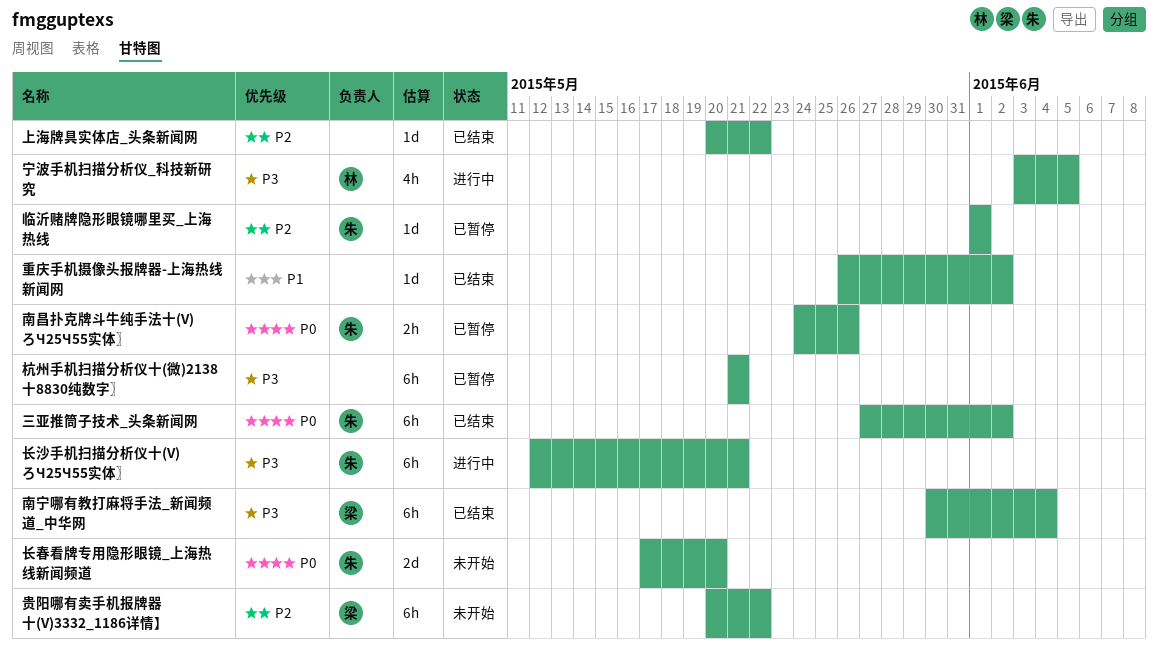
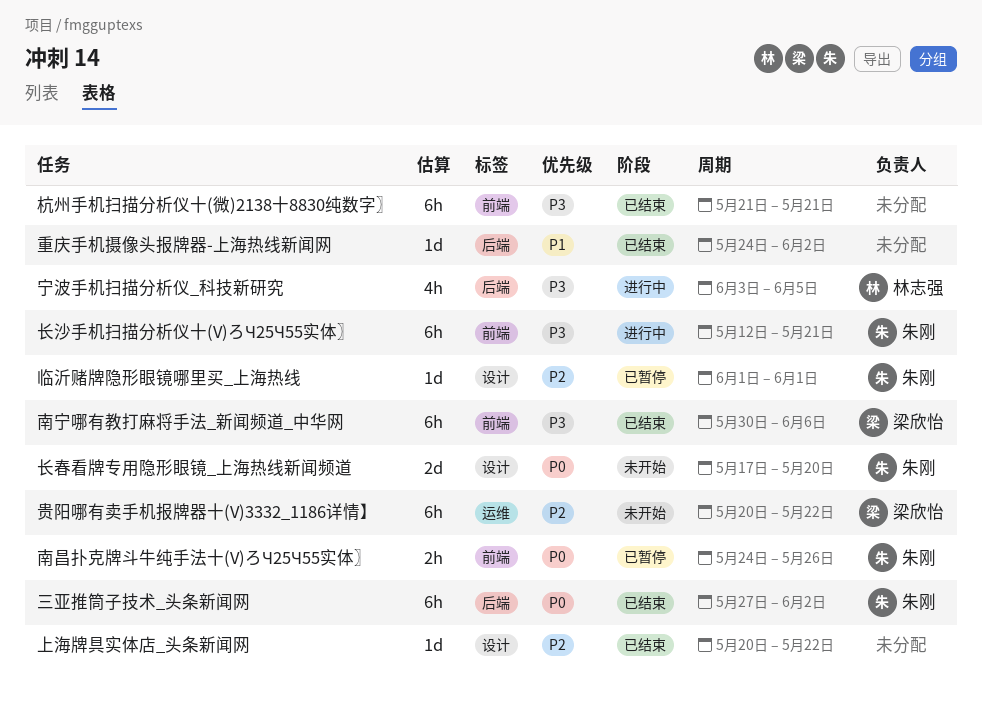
南宁哪有教打麻将手法_新闻频道_中华网, due: Jun 4 -> Jun 6
杭州手机扫描分析仪十(微)2138十8830纯数字〗, status: 已暂停 -> 已结束
重庆手机摄像头报牌器-上海热线新闻网, start: May 26 -> May 24

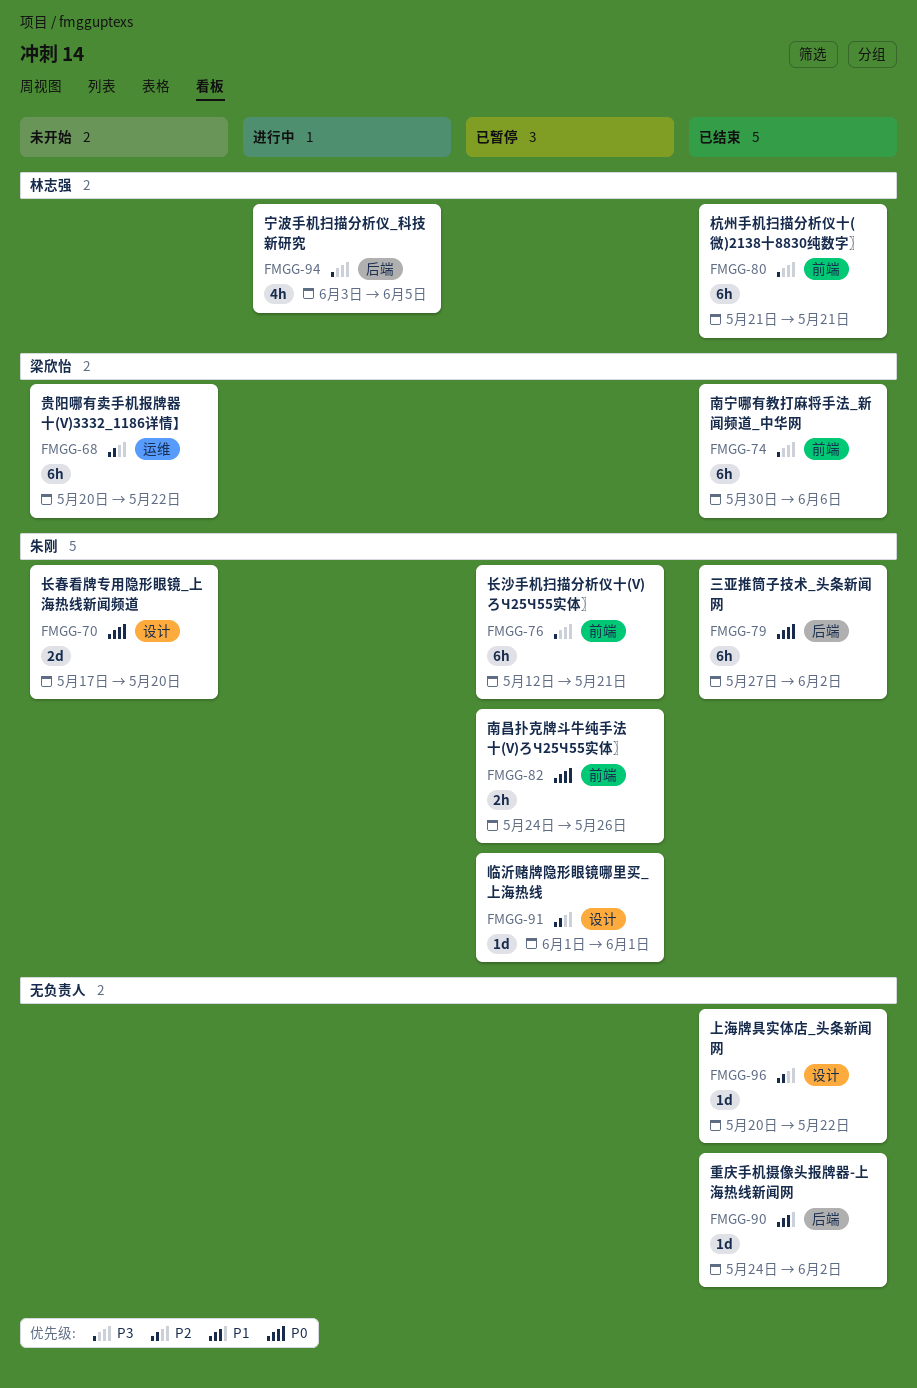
杭州手机扫描分析仪十(微)2138十8830纯数字〗, owner: none -> 林志强
长沙手机扫描分析仪十(V)ろЧ25Ч55实体〗, status: 进行中 -> 已暂停

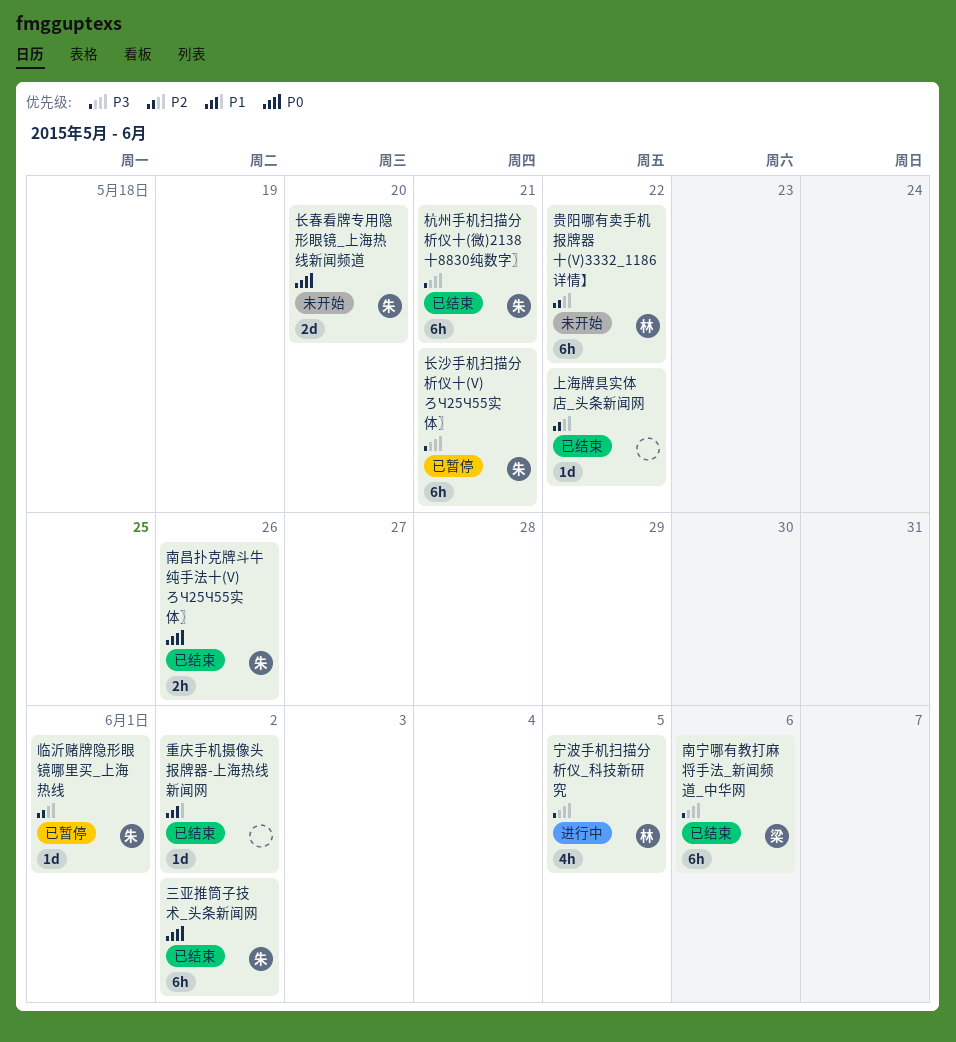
南昌扑克牌斗牛纯手法十(V)ろЧ25Ч55实体〗, status: 已暂停 -> 已结束
杭州手机扫描分析仪十(微)2138十8830纯数字〗, owner: 林志强 -> 朱刚
贵阳哪有卖手机报牌器十(V)3332_1186详情】, owner: 梁欣怡 -> 林志强

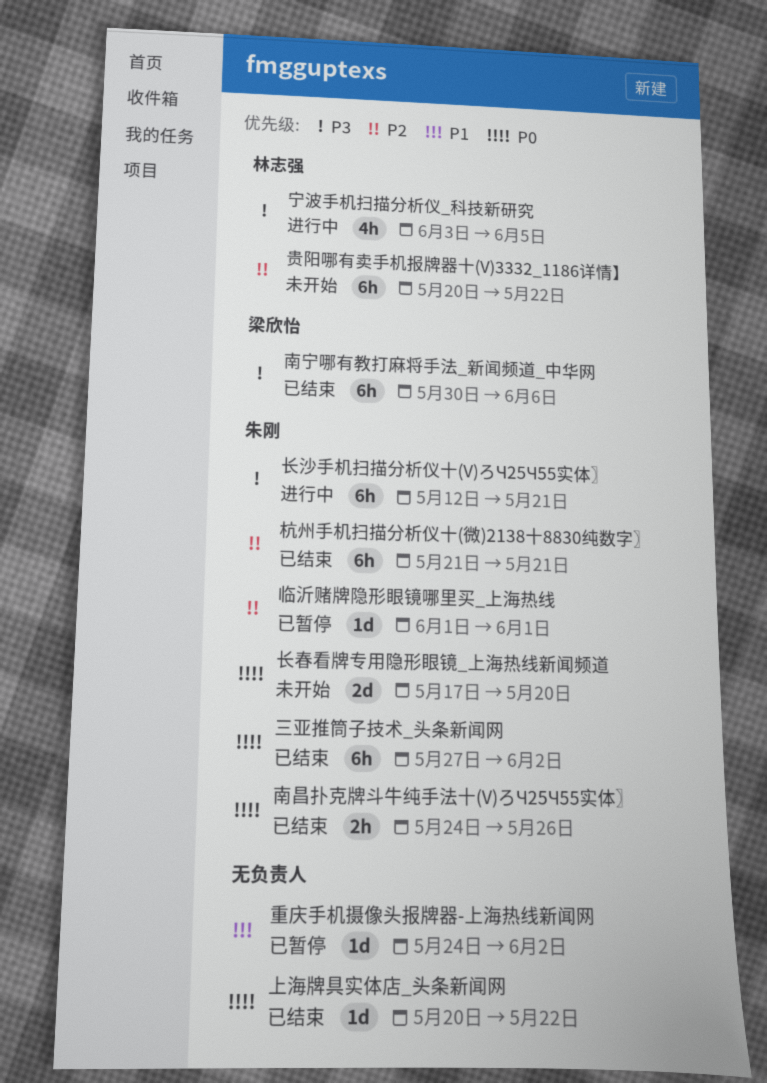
上海牌具实体店_头条新闻网, priority: P2 -> P0
杭州手机扫描分析仪十(微)2138十8830纯数字〗, priority: P3 -> P2
重庆手机摄像头报牌器-上海热线新闻网, status: 已结束 -> 已暂停
长沙手机扫描分析仪十(V)ろЧ25Ч55实体〗, status: 已暂停 -> 进行中

